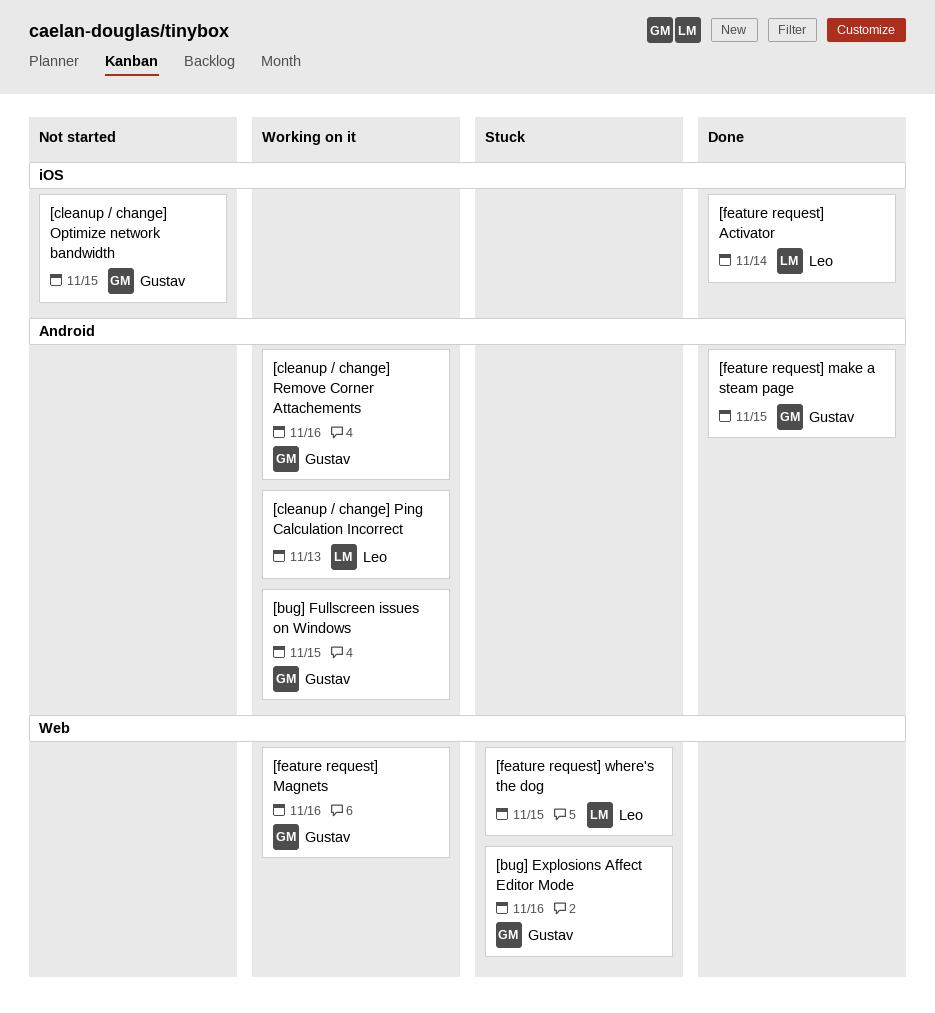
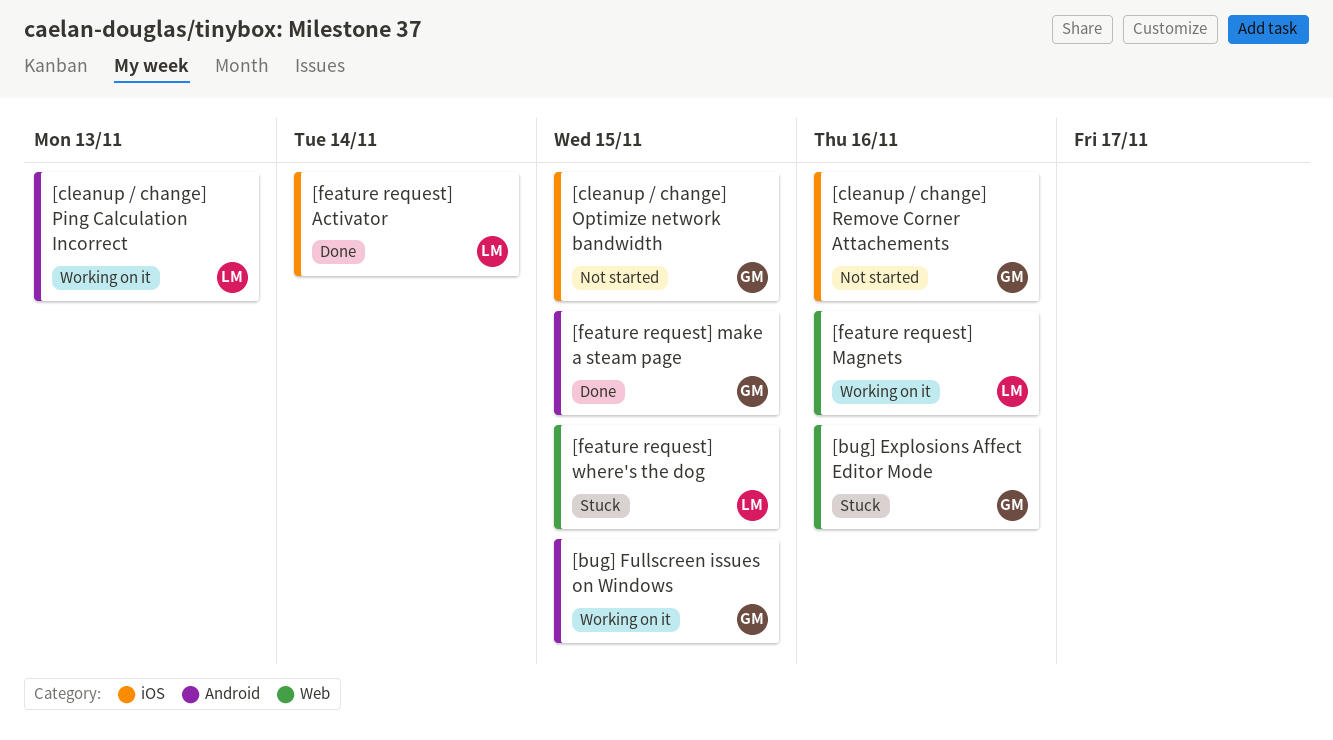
[cleanup / change] Remove Corner Attachements, status: Working on it -> Not started
[cleanup / change] Remove Corner Attachements, label: Android -> iOS
[feature request] Magnets, owner: Gustav -> Leo

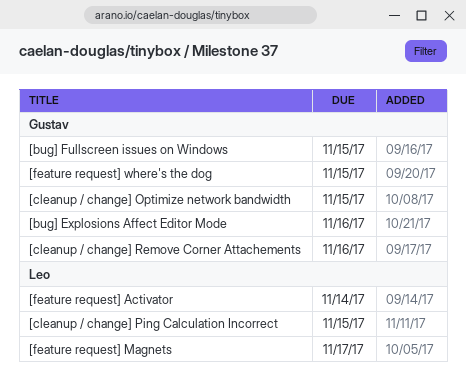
[cleanup / change] Ping Calculation Incorrect, due: Nov 13 -> Nov 15
[feature request] Magnets, due: Nov 16 -> Nov 17
[feature request] make a steam page: present -> none
[feature request] where's the dog, owner: Leo -> Gustav

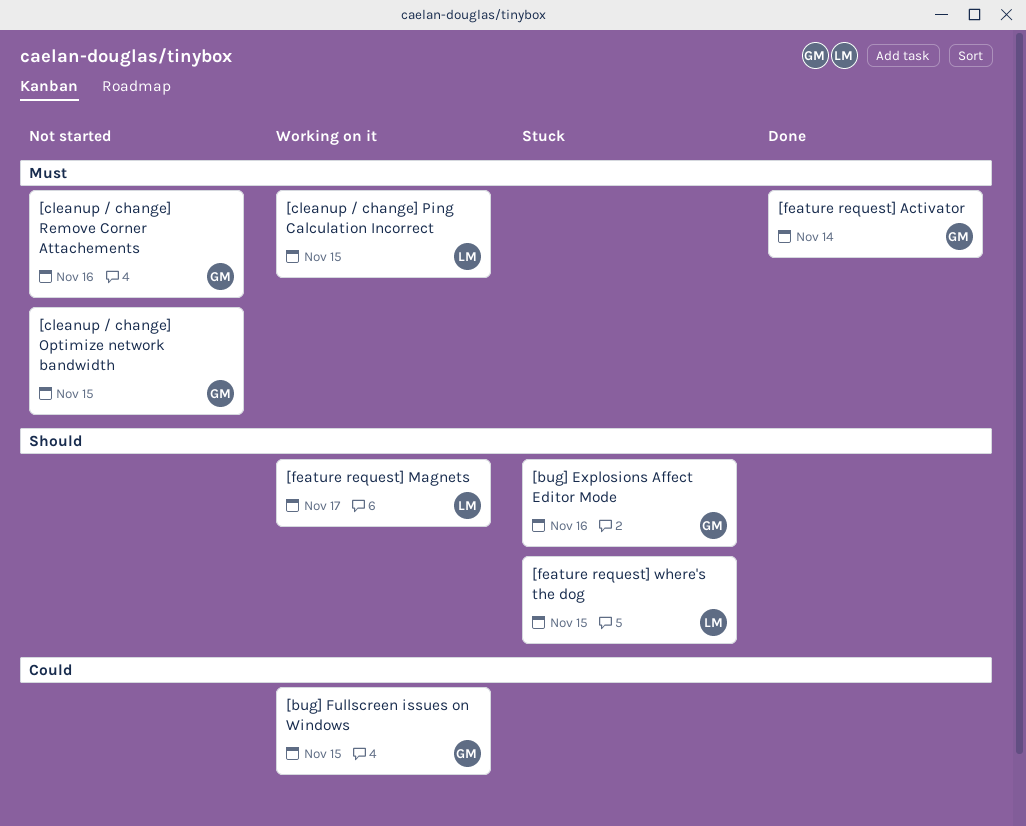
[feature request] Activator, owner: Leo -> Gustav
[feature request] where's the dog, owner: Gustav -> Leo

